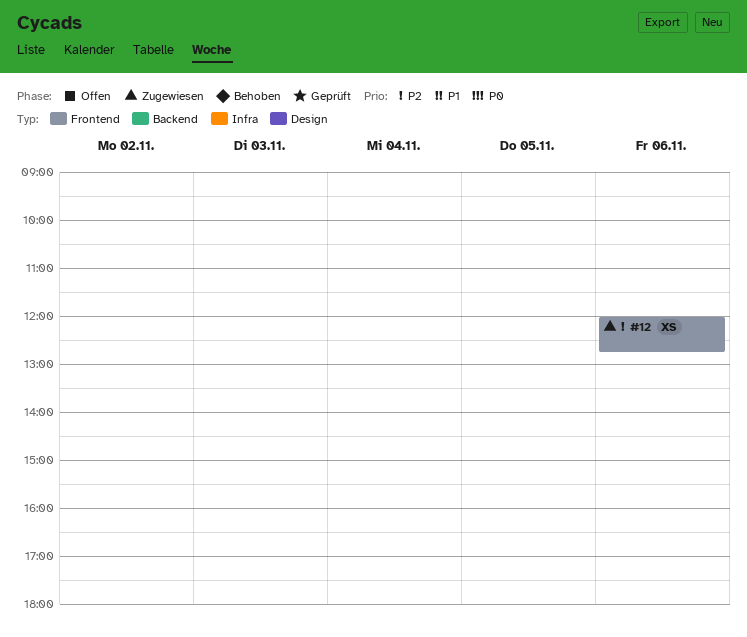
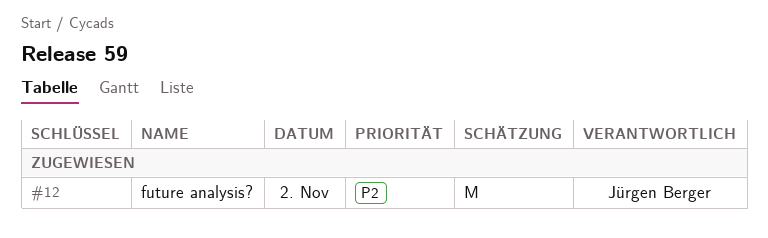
#12, estimate: XS -> M
#12, day: Nov 6 -> Nov 2

